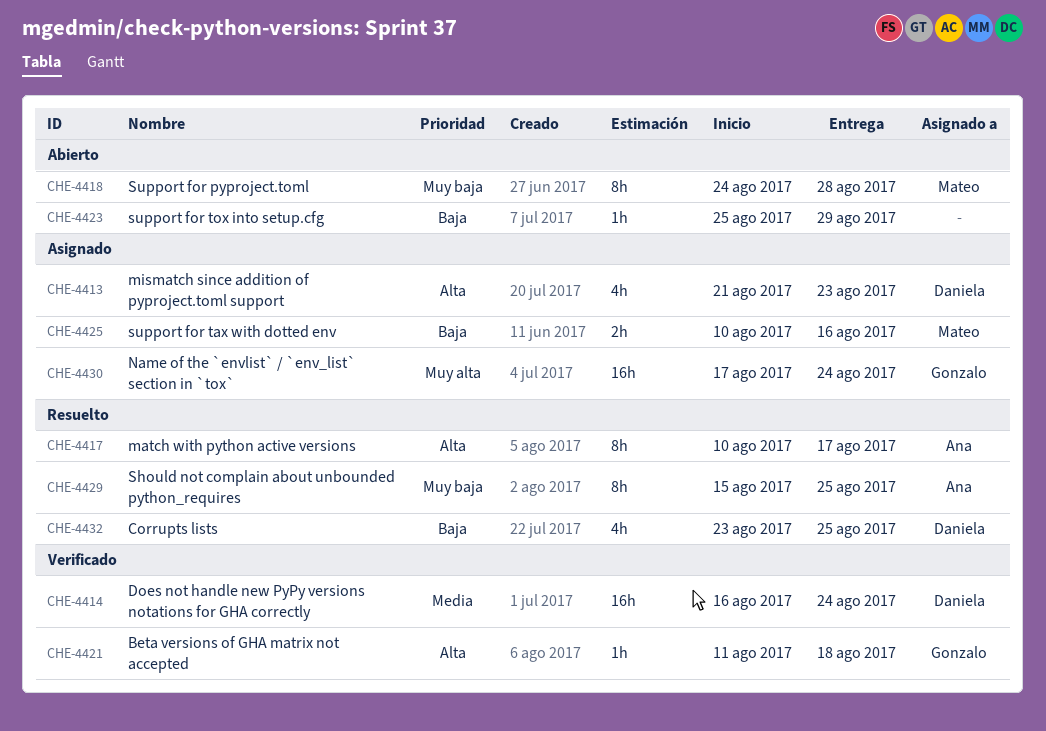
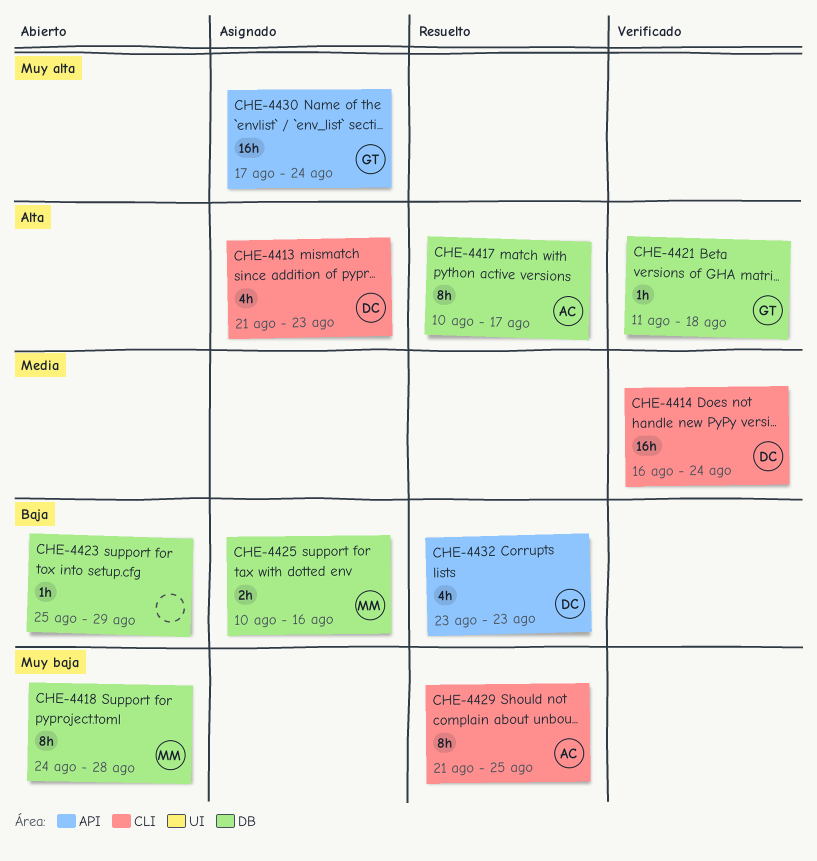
CHE-4429, start: Aug 15 -> Aug 21
CHE-4432, due: Aug 25 -> Aug 23

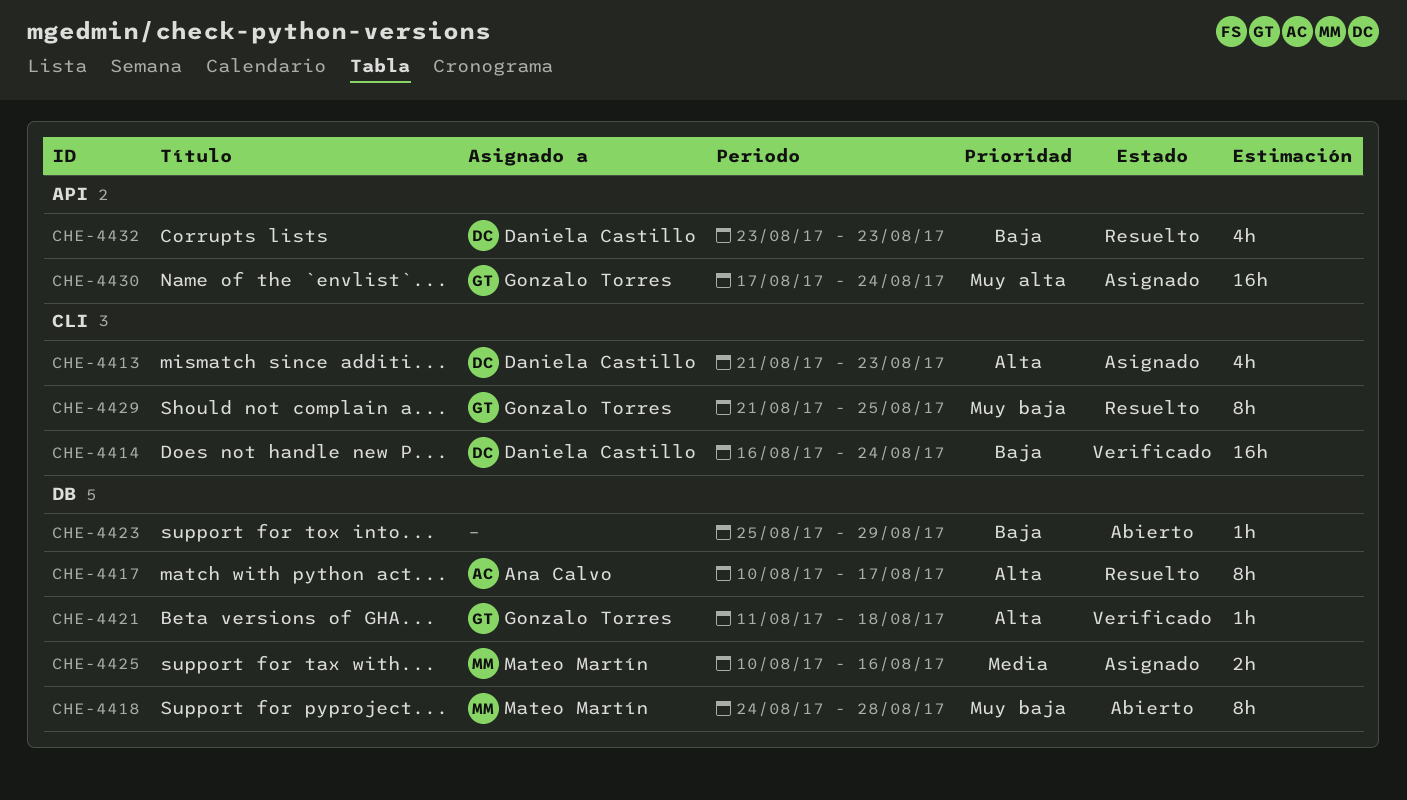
CHE-4414, priority: Media -> Baja
CHE-4425, priority: Baja -> Media
CHE-4429, owner: Ana Calvo -> Gonzalo Torres

